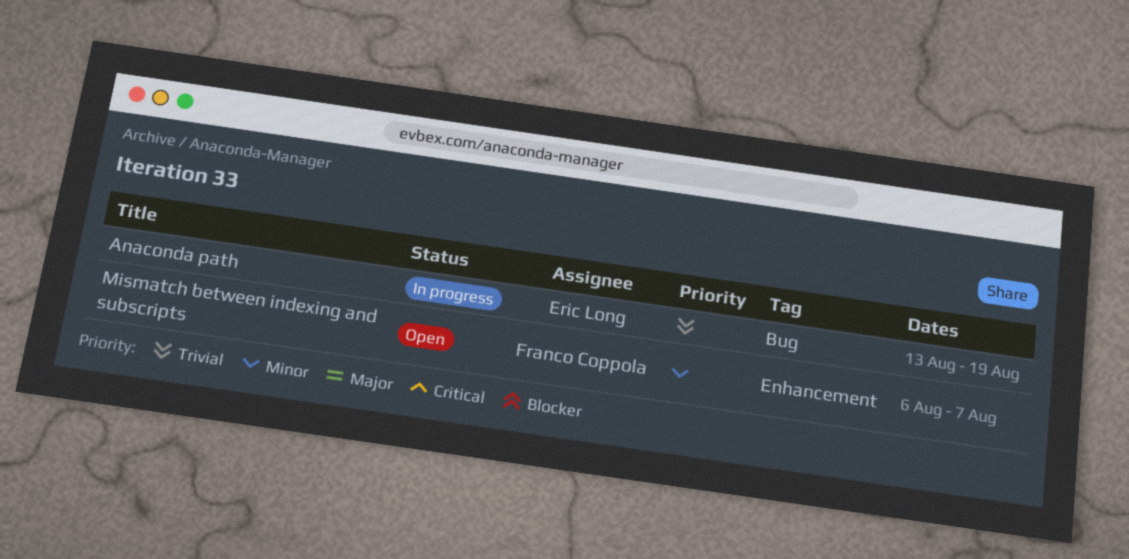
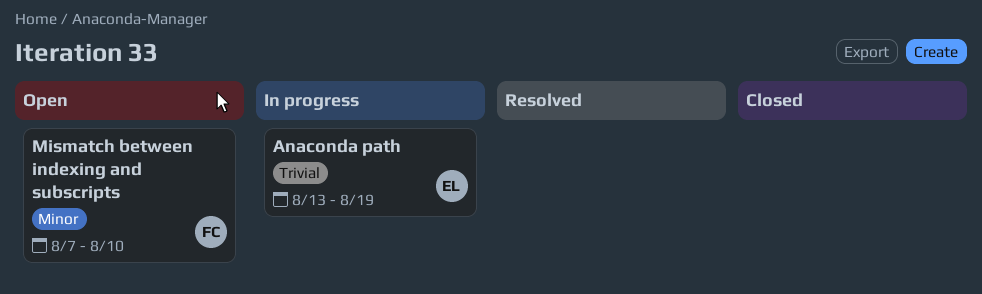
Mismatch between indexing and subscripts, start: Aug 6 -> Aug 7
Mismatch between indexing and subscripts, due: Aug 7 -> Aug 10

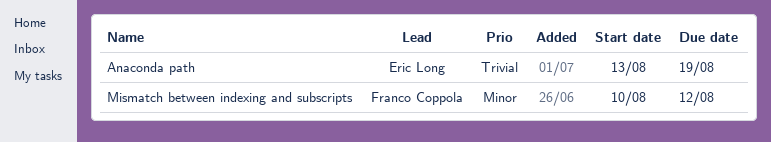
Mismatch between indexing and subscripts, start: Aug 7 -> Aug 10
Mismatch between indexing and subscripts, due: Aug 10 -> Aug 12

